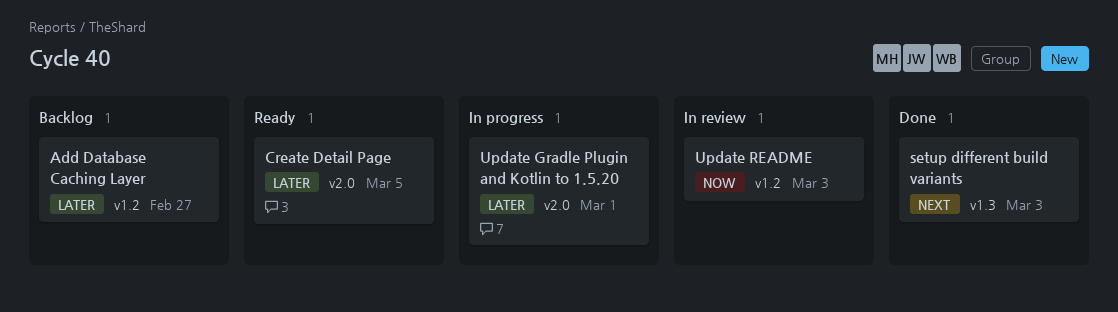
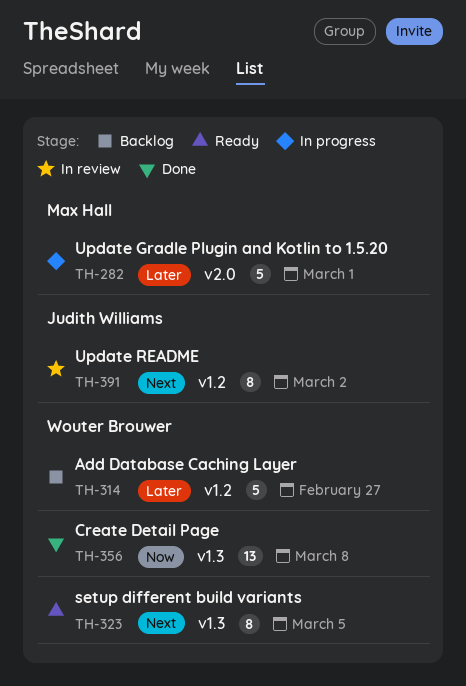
Create Detail Page, status: Ready -> Done
Create Detail Page, priority: Later -> Now
Create Detail Page, label: v2.0 -> v1.3
Create Detail Page, due: Mar 5 -> Mar 8
setup different build variants, status: Done -> Ready
setup different build variants, due: Mar 3 -> Mar 5
Update README, priority: Now -> Next
Update README, due: Mar 3 -> Mar 2

